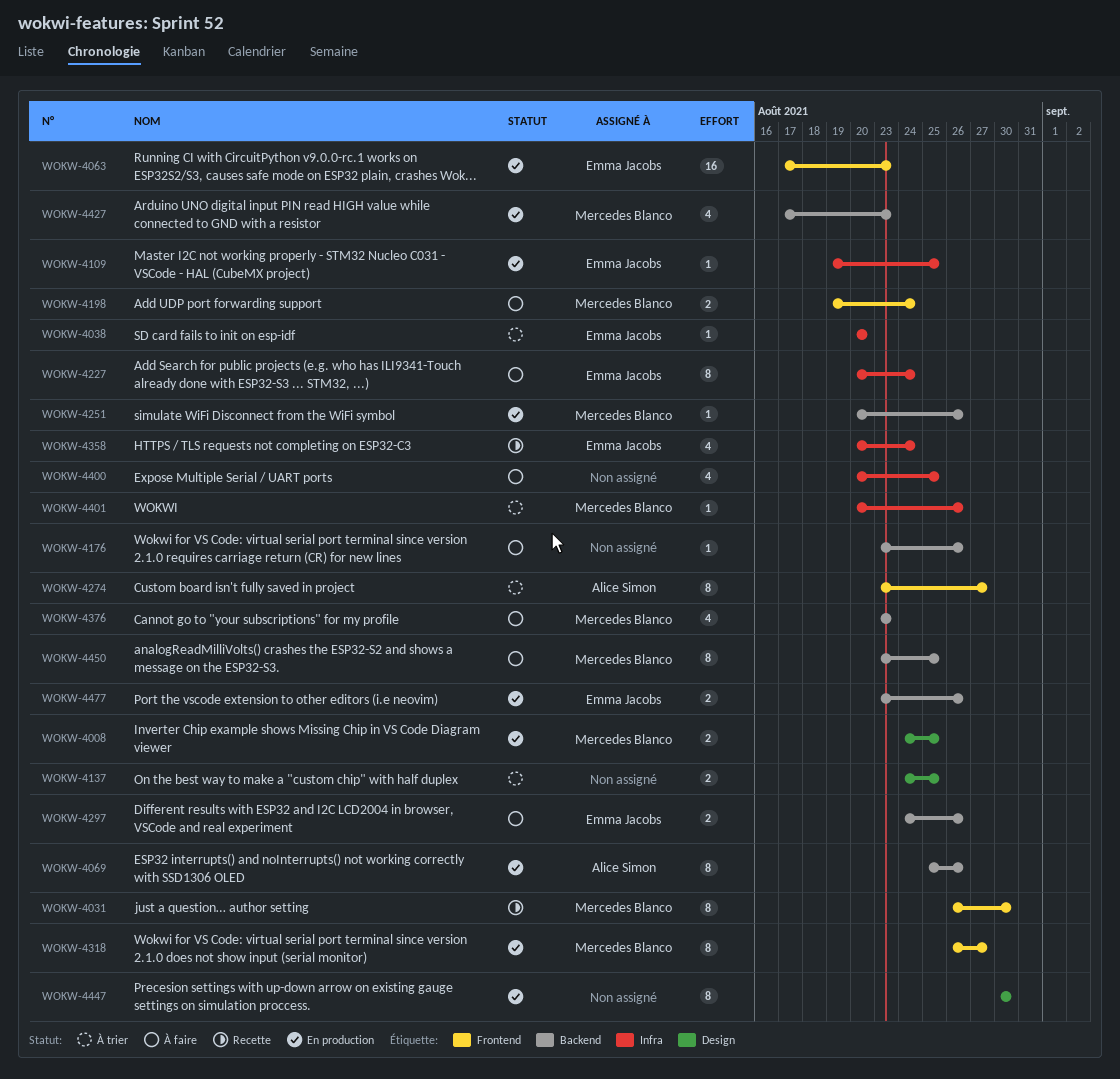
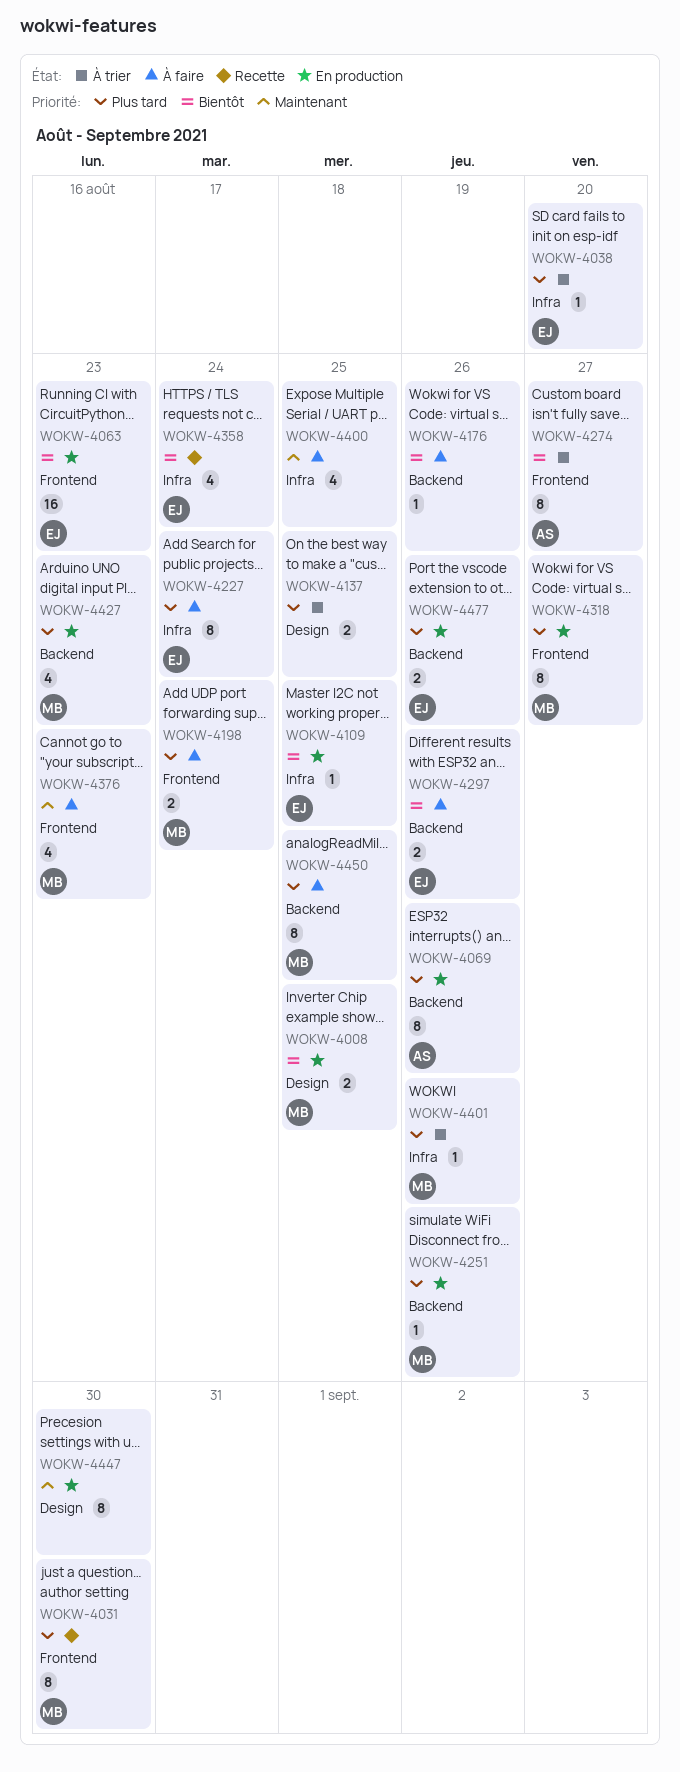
WOKW-4376, label: Backend -> Frontend

